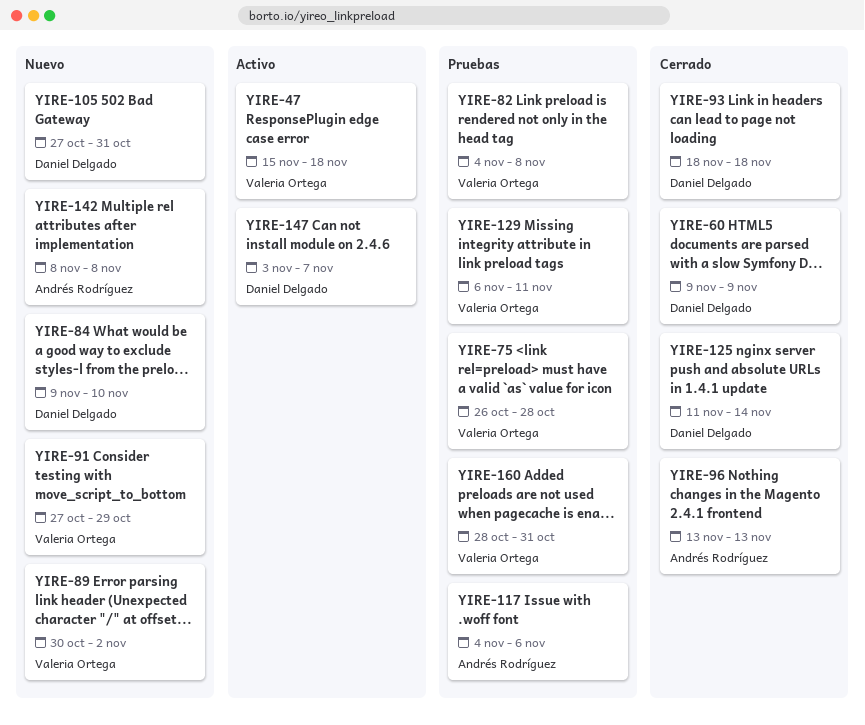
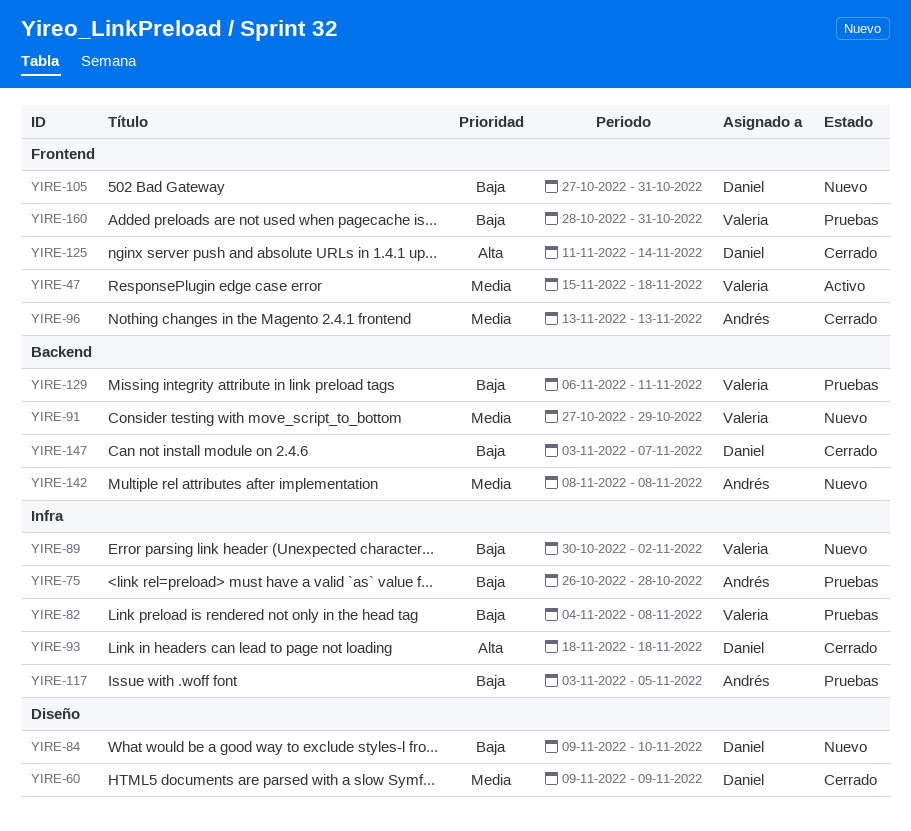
YIRE-75, owner: Valeria Ortega -> Andrés Rodríguez
YIRE-117, start: Nov 4 -> Nov 3
YIRE-117, due: Nov 6 -> Nov 5
YIRE-147, status: Activo -> Cerrado

